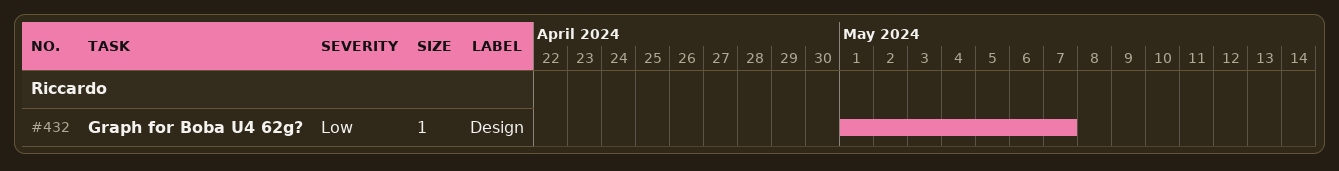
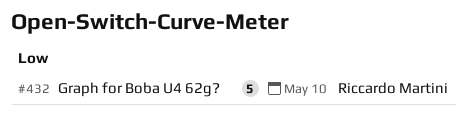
#432, estimate: 1 -> 5
#432, due: May 7 -> May 10

